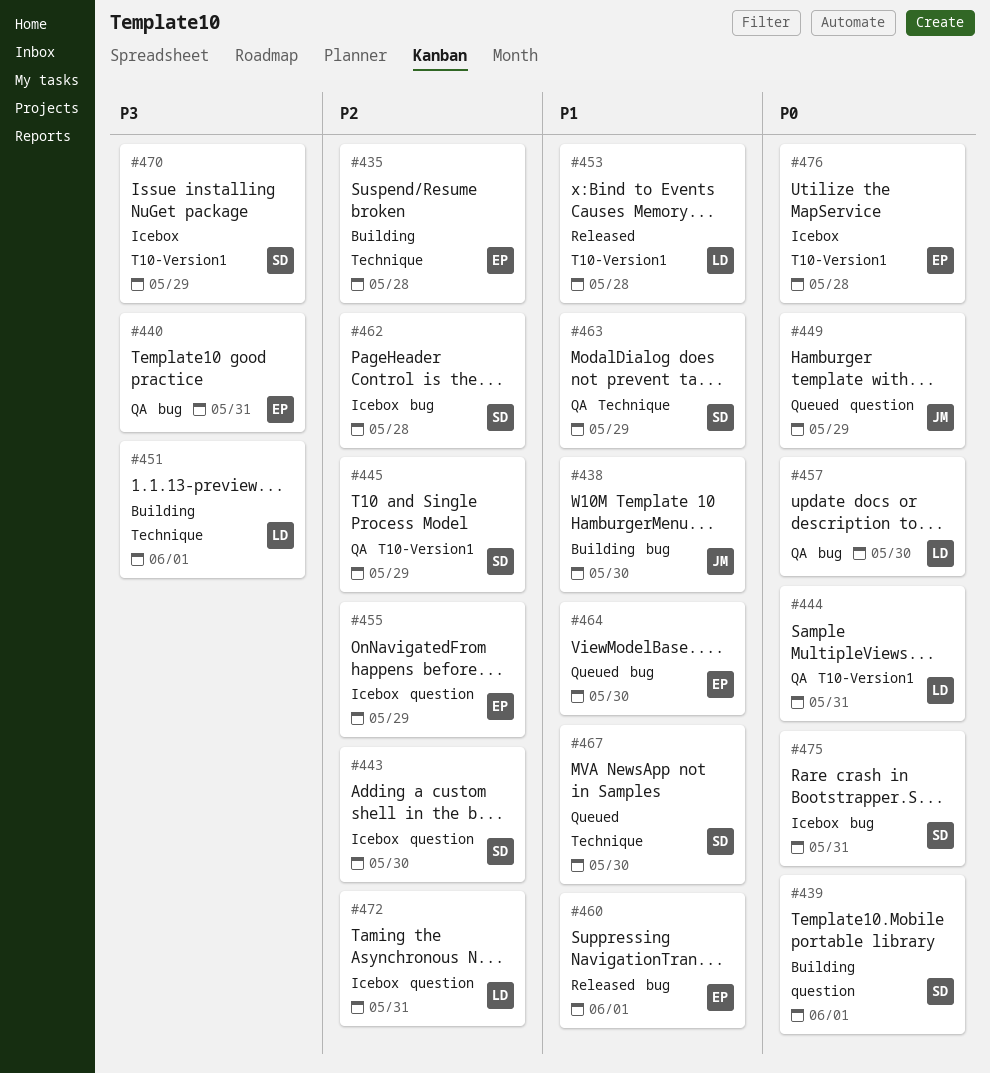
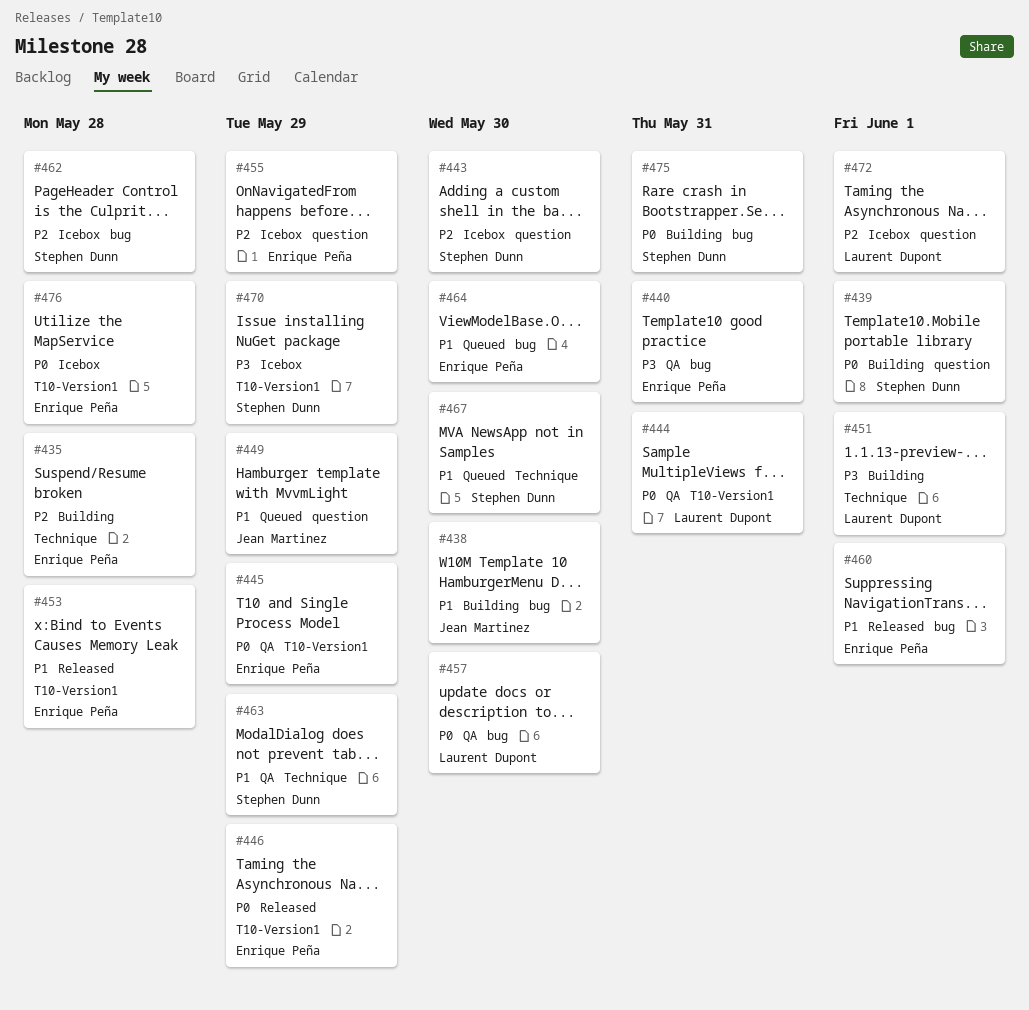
#445, owner: Stephen Dunn -> Enrique Peña
#445, priority: P2 -> P0
#446: none -> present
#449, priority: P0 -> P1
#453, owner: Laurent Dupont -> Enrique Peña
#472, due: May 31 -> Jun 1
#475, status: Icebox -> Building

